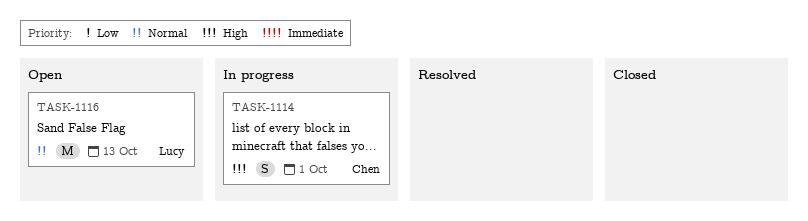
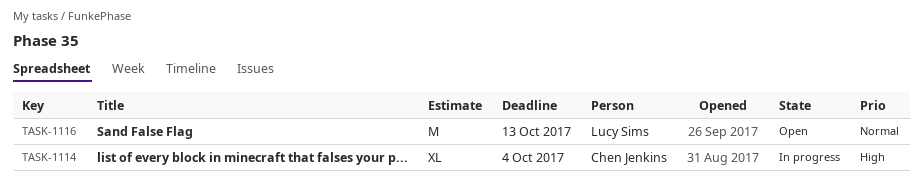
TASK-1114, estimate: S -> XL
TASK-1114, due: Oct 1 -> Oct 4

